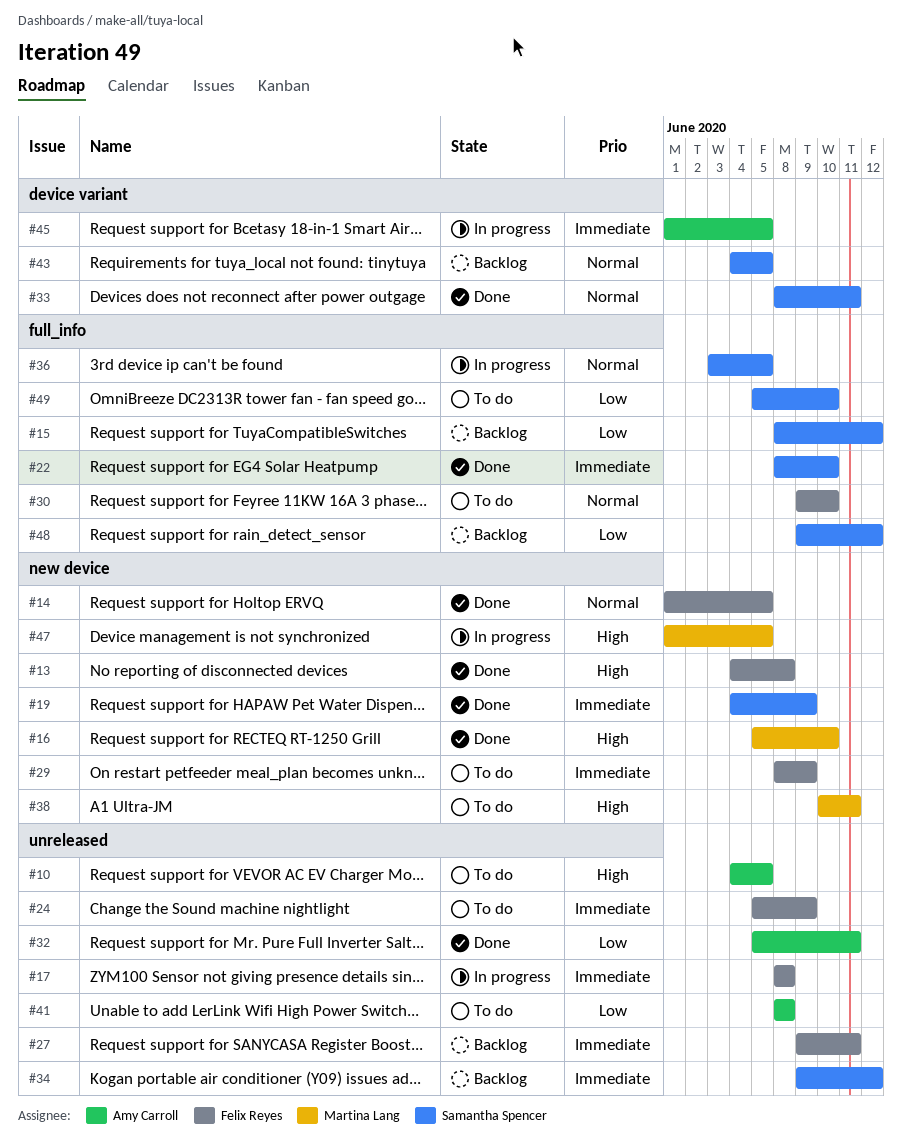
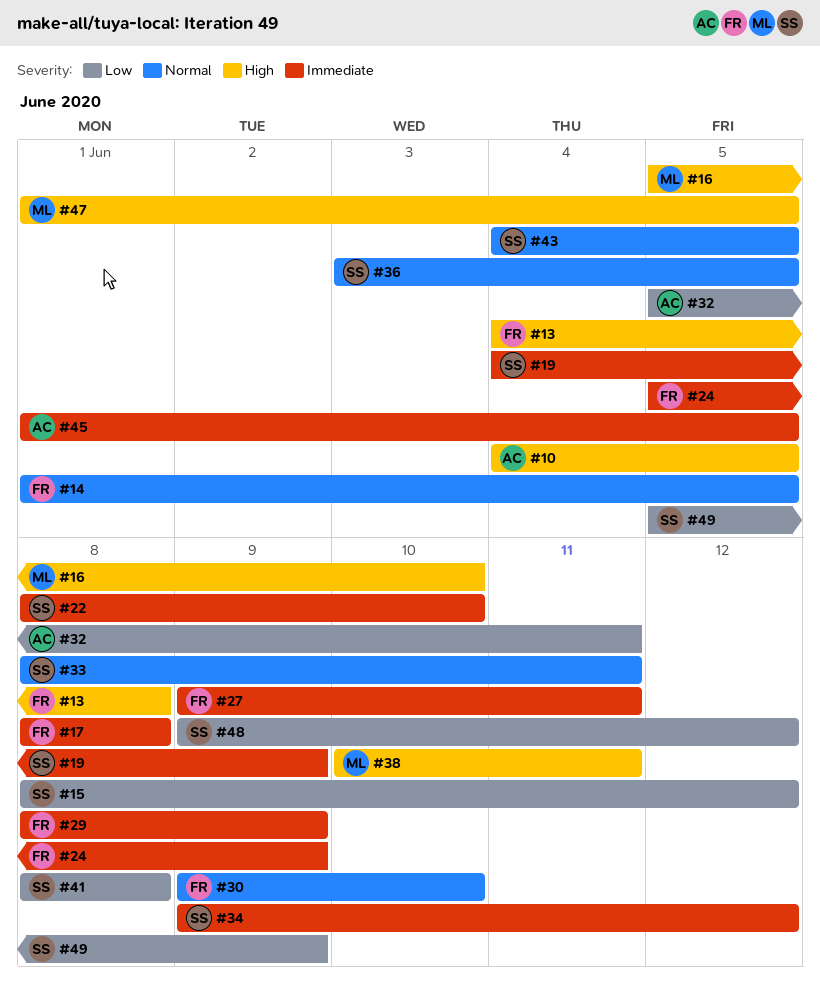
#41, owner: Amy Carroll -> Samantha Spencer
#49, due: Jun 10 -> Jun 9

